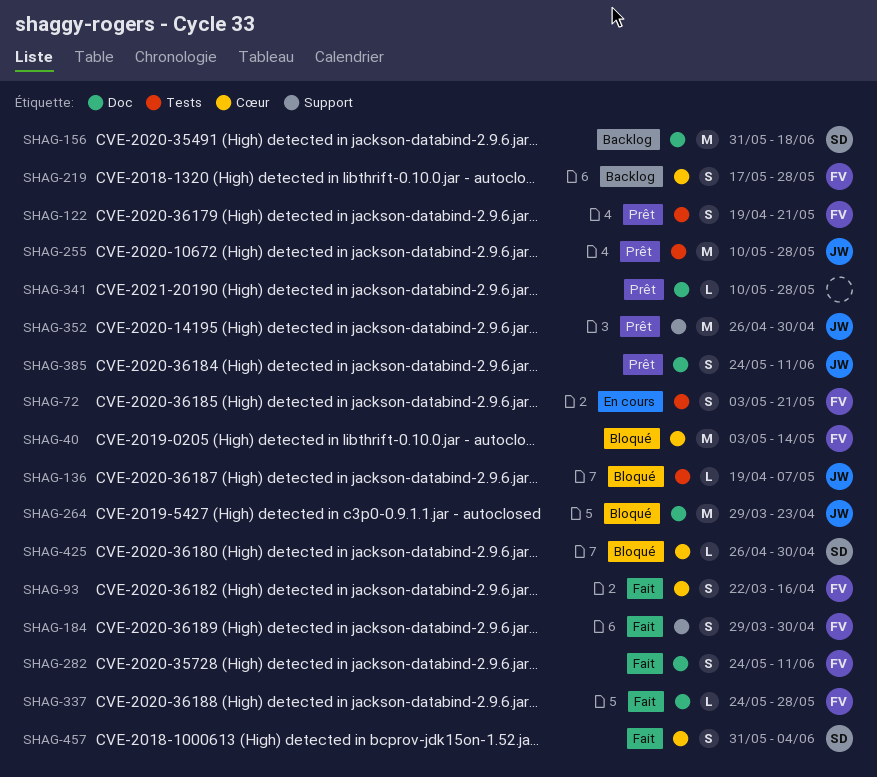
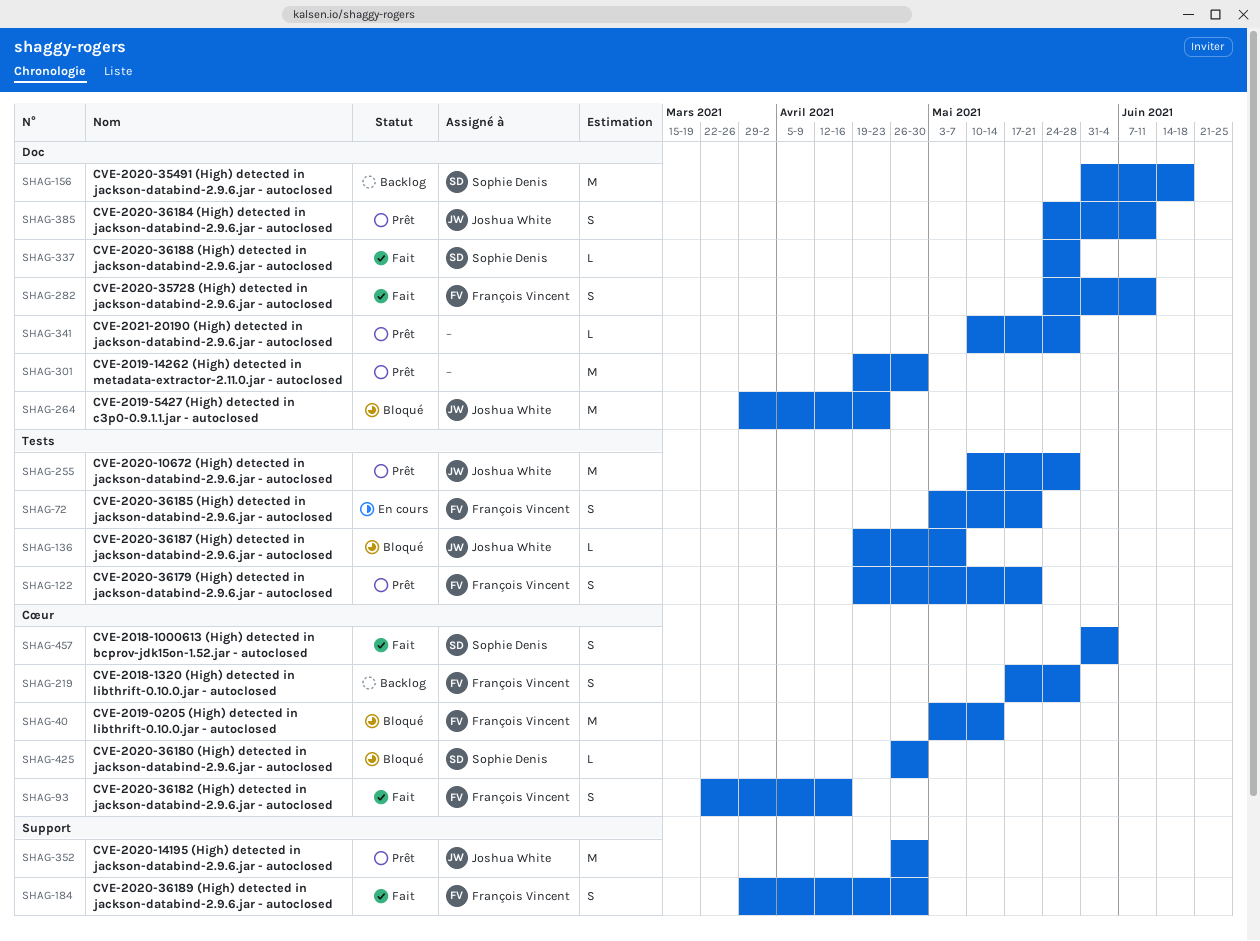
SHAG-301: none -> present
SHAG-337, owner: François Vincent -> Sophie Denis

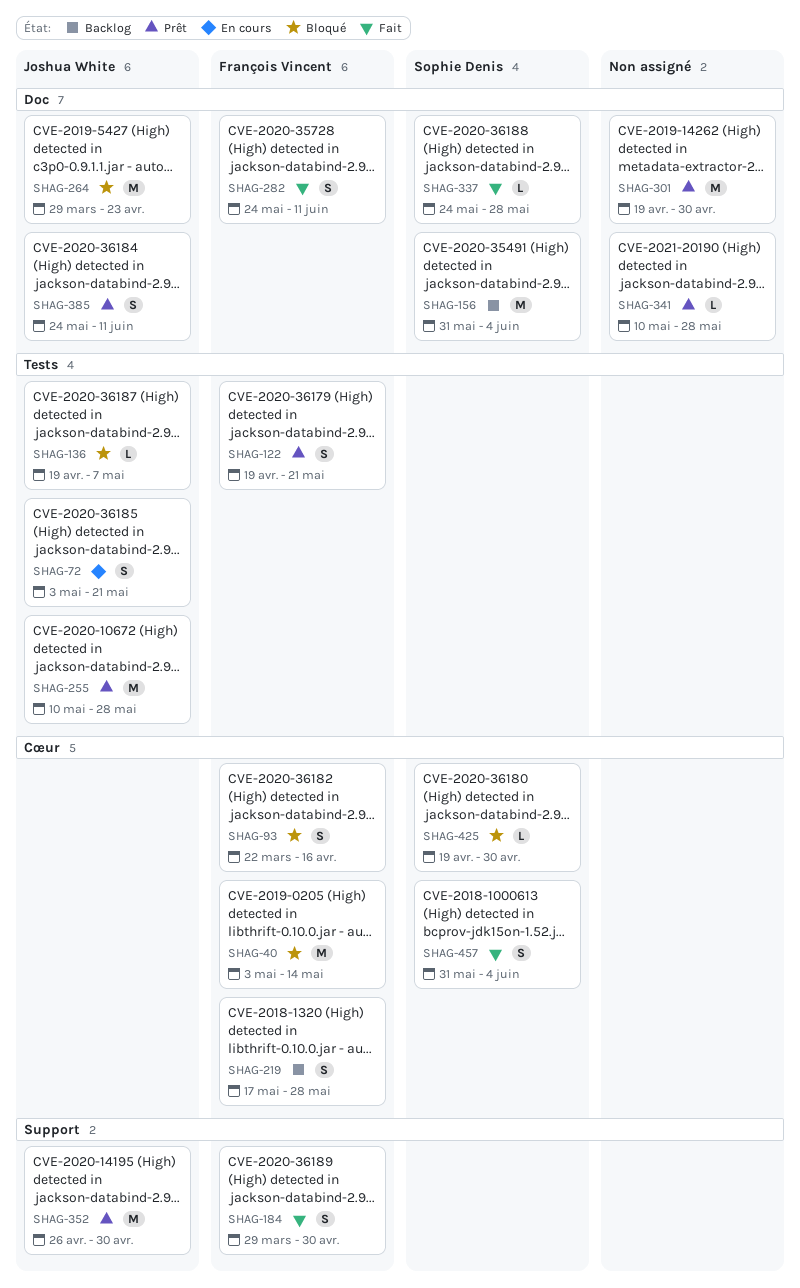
SHAG-72, owner: François Vincent -> Joshua White
SHAG-93, status: Fait -> Bloqué
SHAG-156, due: Jun 18 -> Jun 4
SHAG-425, start: Apr 26 -> Apr 19

